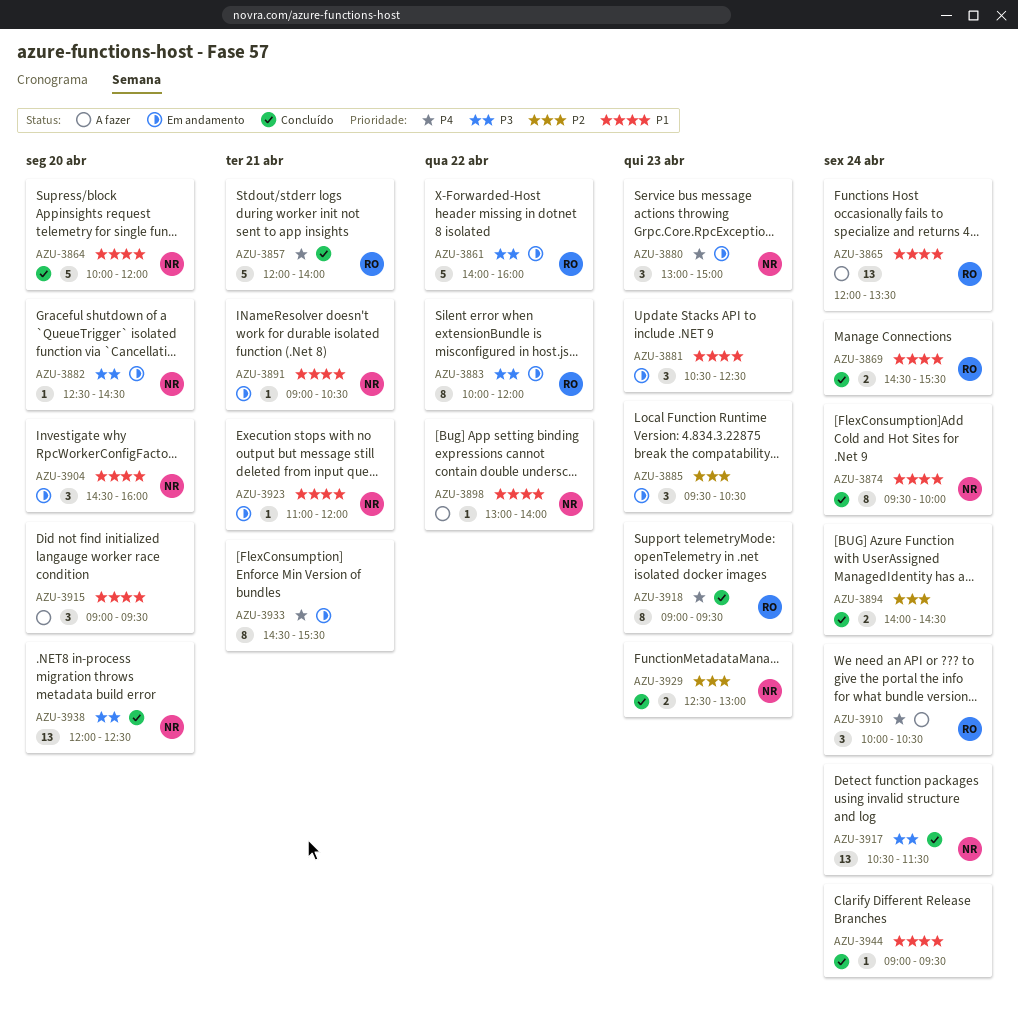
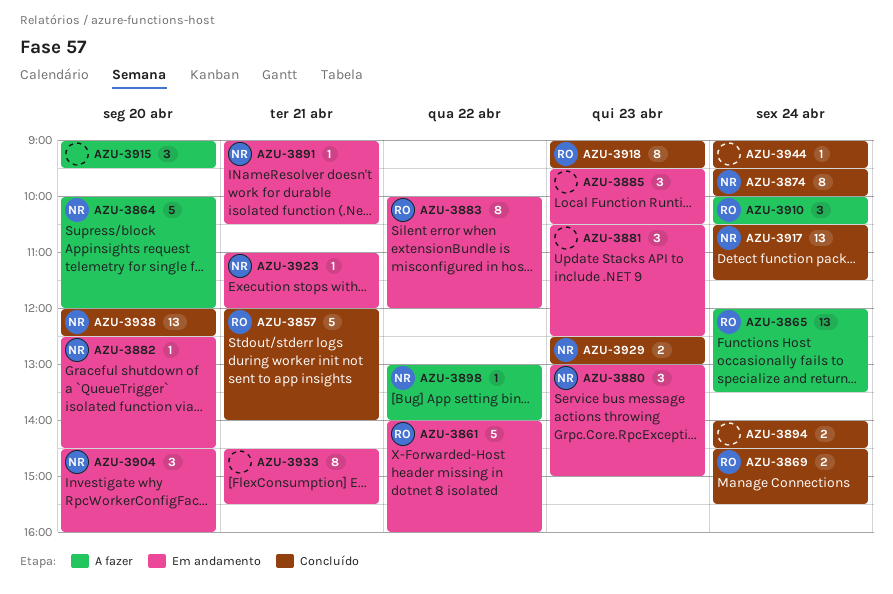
AZU-3864, status: Concluído -> A fazer

